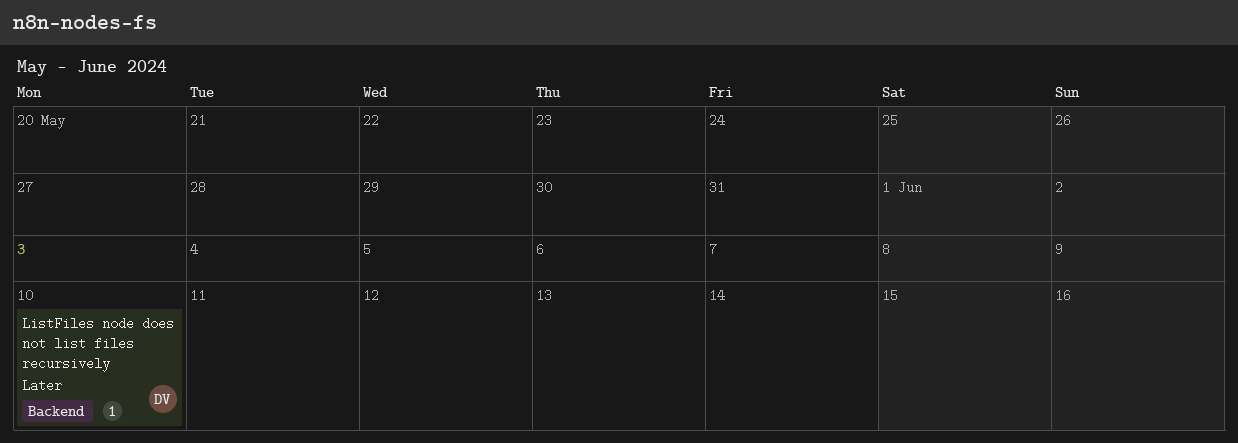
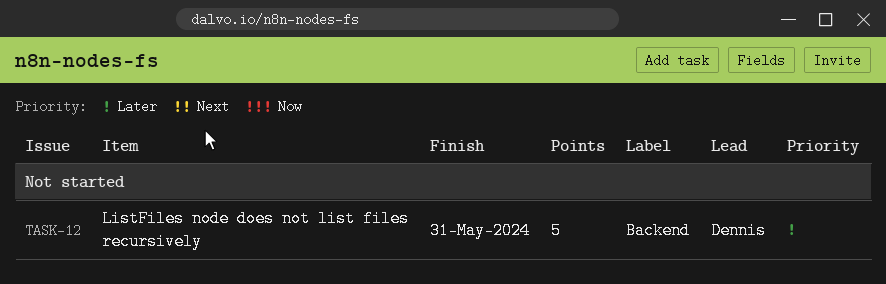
ListFiles node does not list files recursively, estimate: 1 -> 5
ListFiles node does not list files recursively, due: Jun 10 -> May 31

